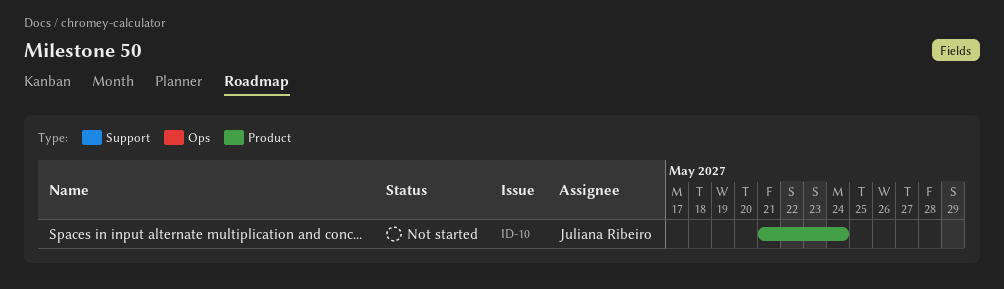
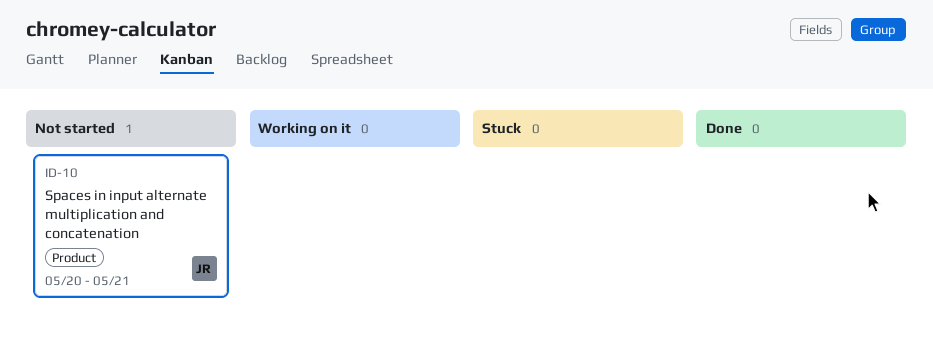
ID-10, start: May 21 -> May 20
ID-10, due: May 24 -> May 21

